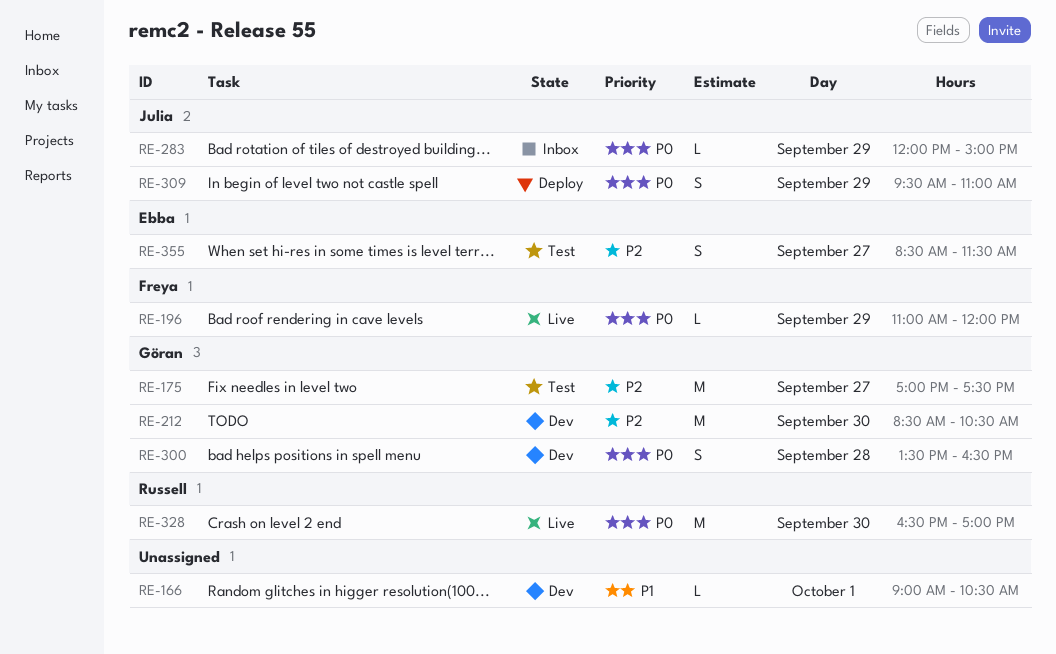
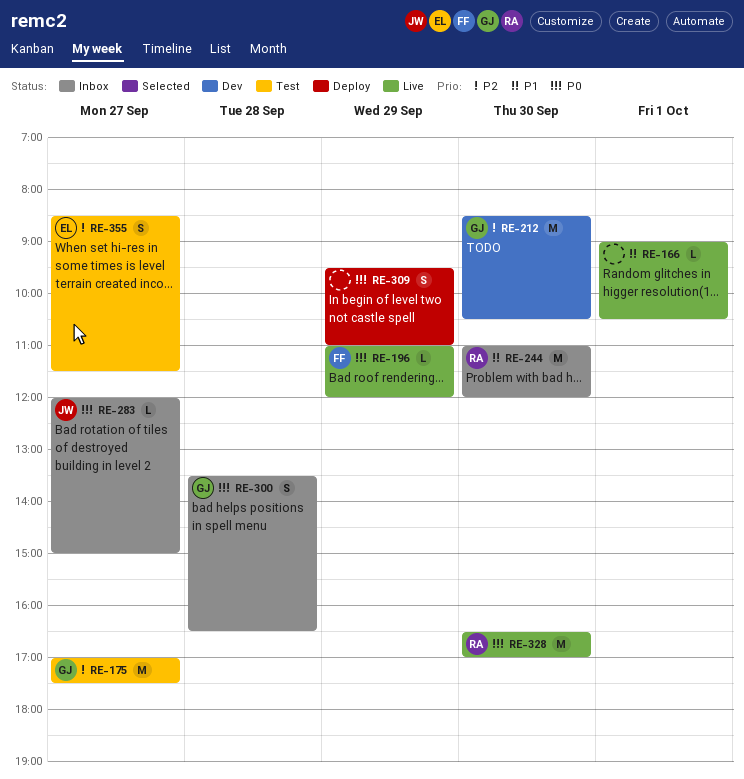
RE-166, status: Dev -> Live
RE-244: none -> present
RE-283, day: Sep 29 -> Sep 27
RE-300, status: Dev -> Inbox
RE-309, owner: Julia -> none

